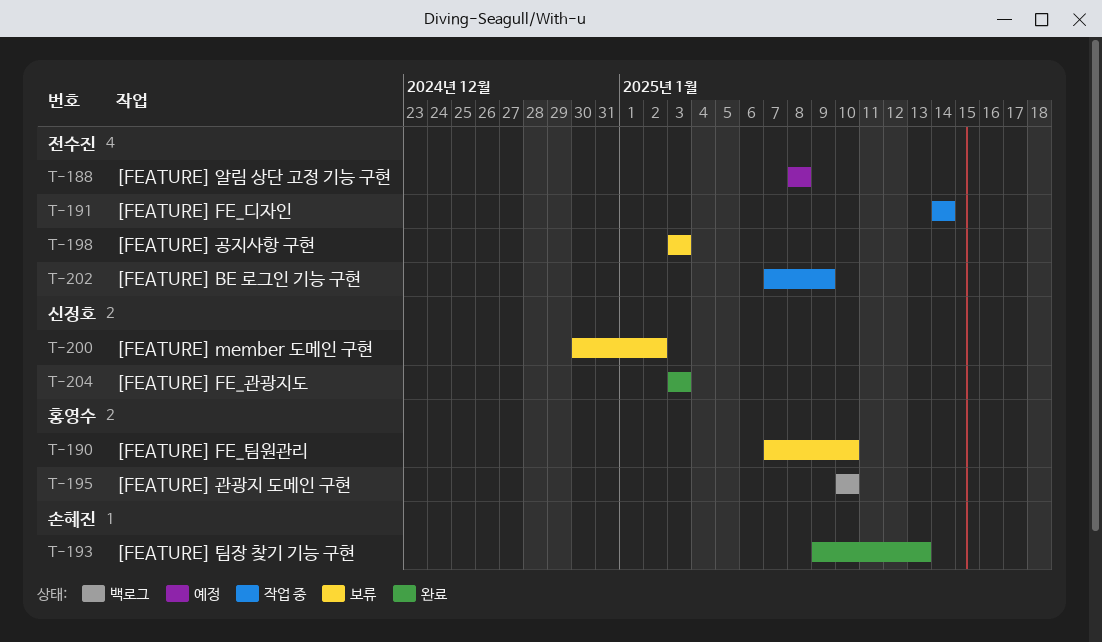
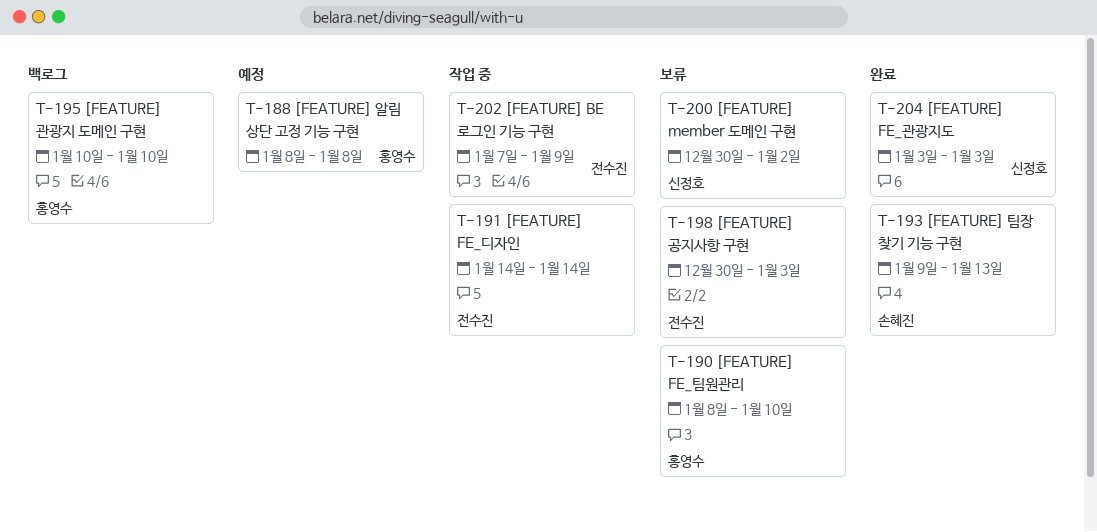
T-188, owner: 전수진 -> 홍영수
T-190, start: Jan 7 -> Jan 8
T-198, start: Jan 3 -> Dec 30

